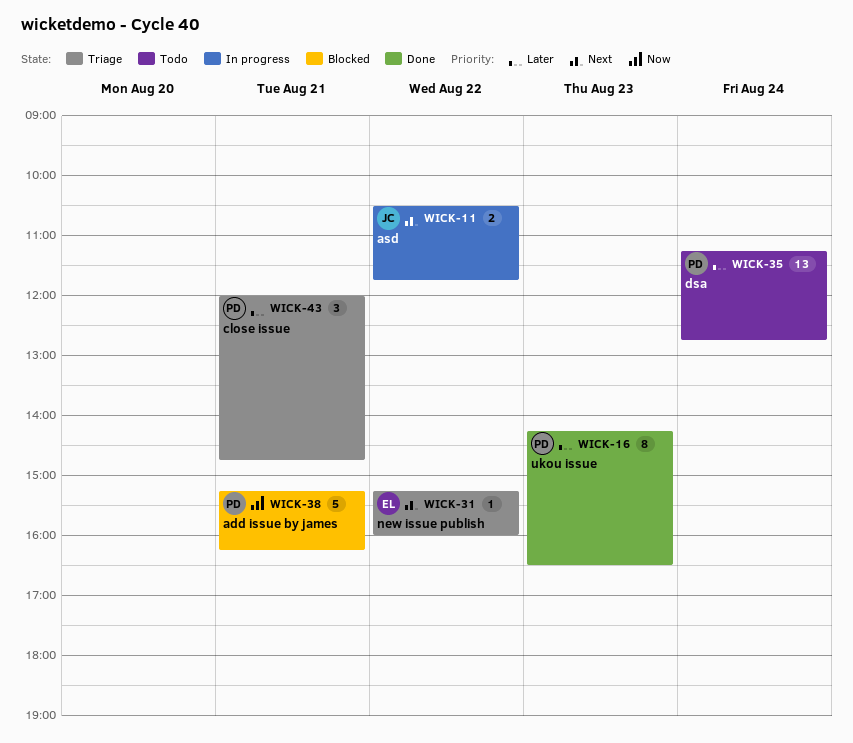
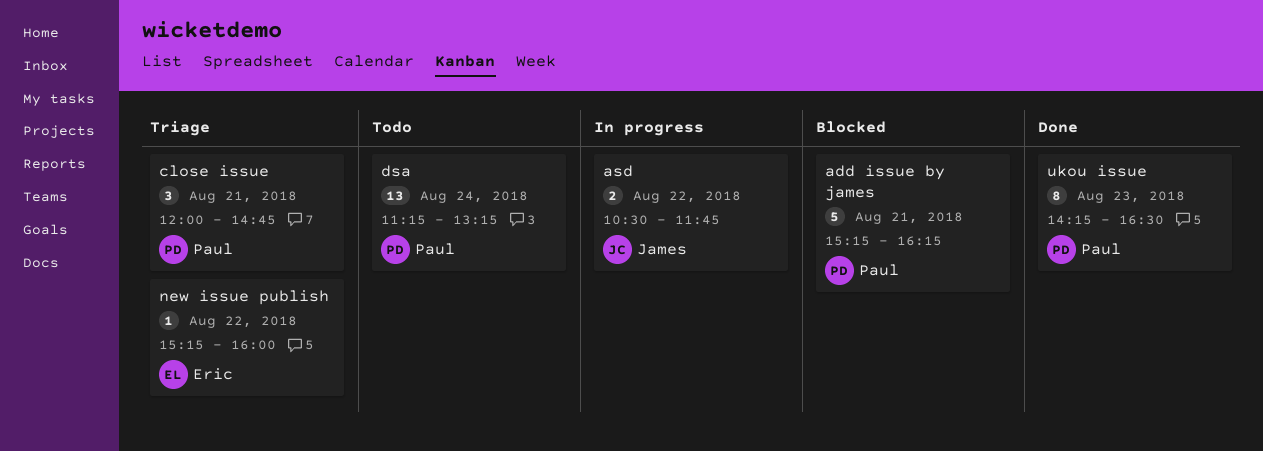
dsa, ends: 12:45 -> 13:15

